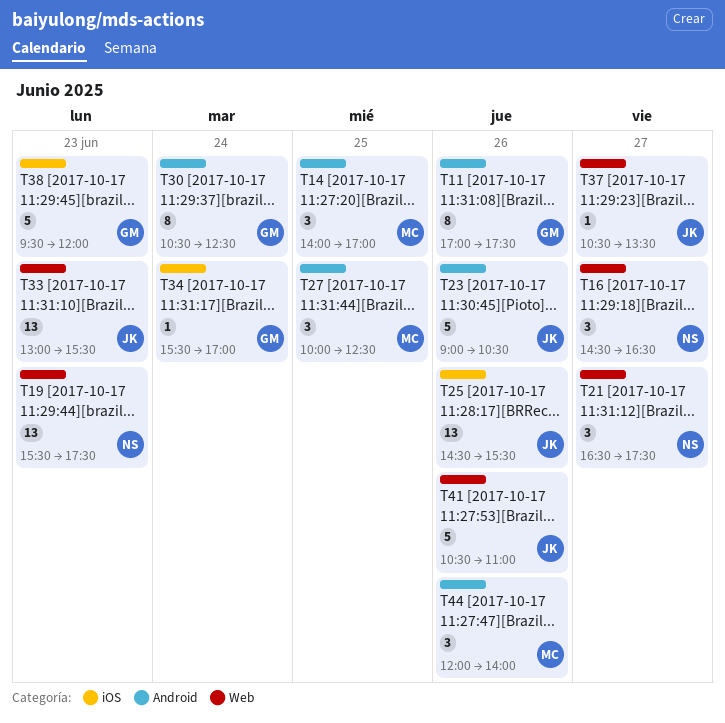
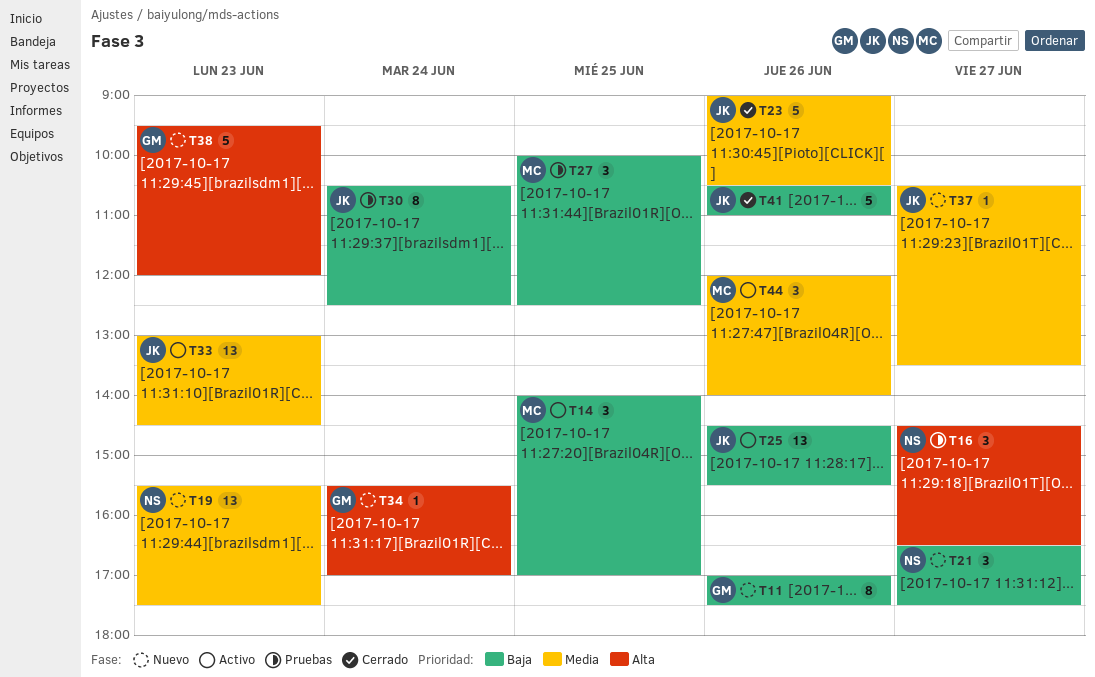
T30, owner: GM -> JK
T33, ends: 15:30 -> 14:30

